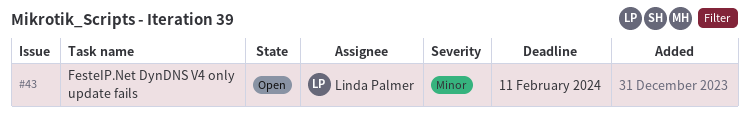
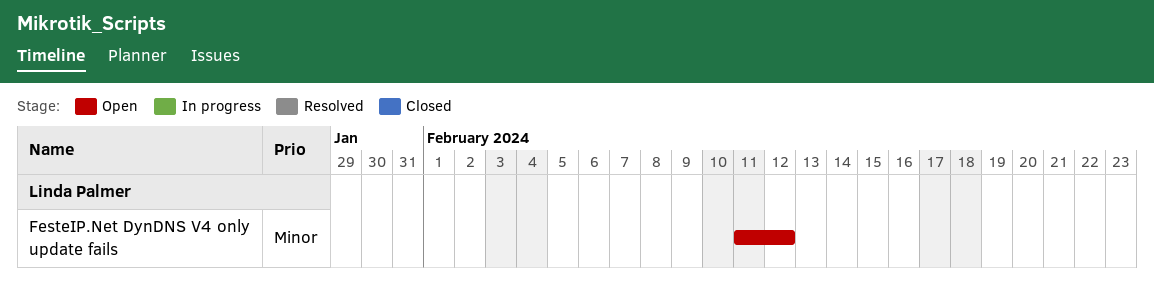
FesteIP.Net DynDNS V4 only update fails, due: Feb 11 -> Feb 12

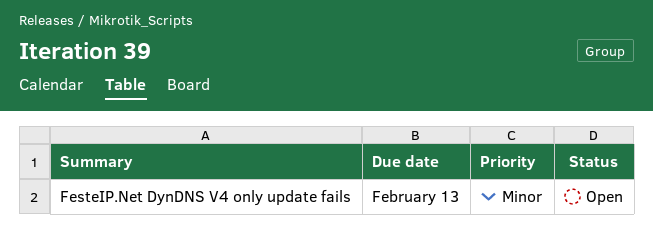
FesteIP.Net DynDNS V4 only update fails, due: Feb 12 -> Feb 13

